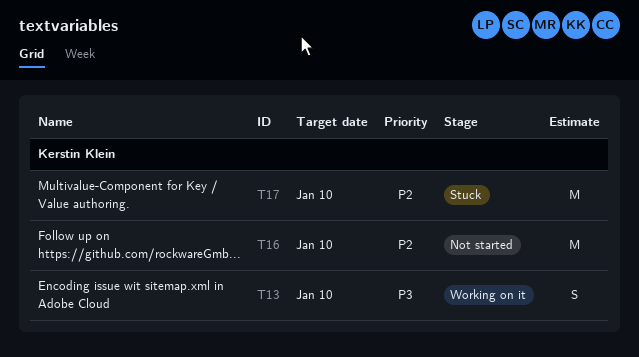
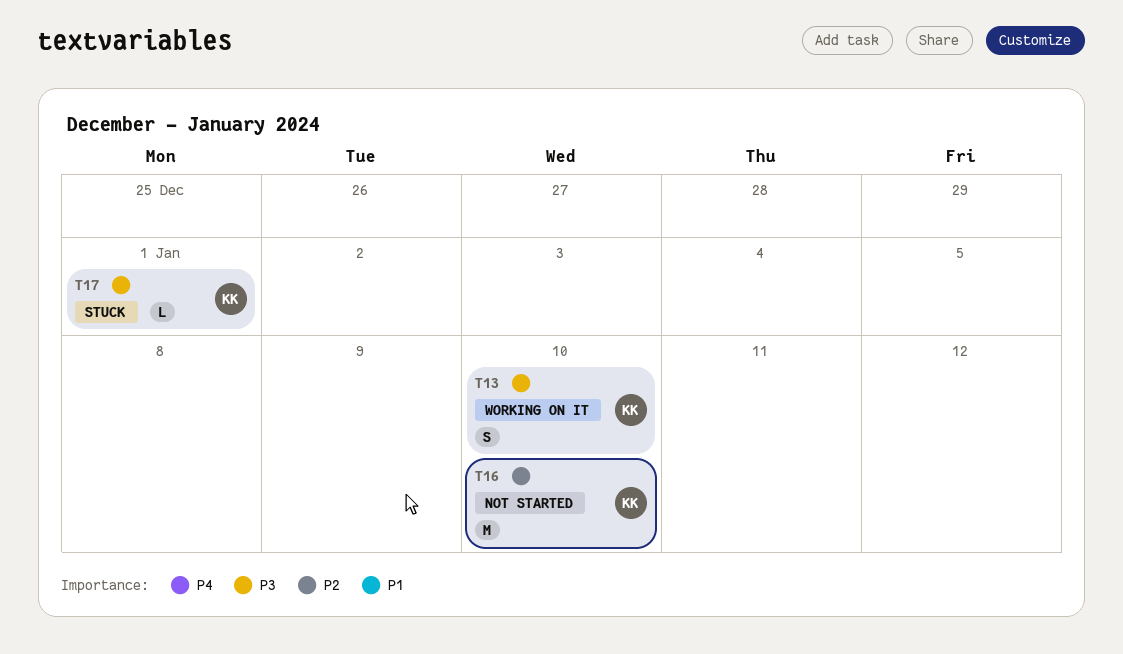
T17, priority: P2 -> P3
T17, estimate: M -> L
T17, due: Jan 10 -> Jan 1

